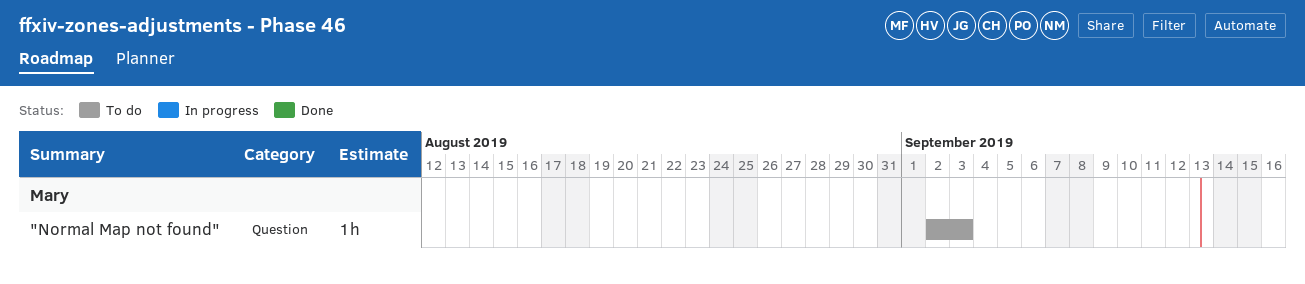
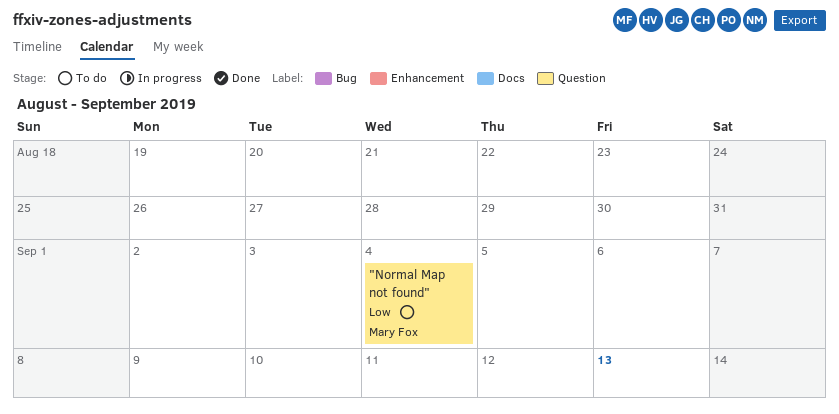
"Normal Map not found", due: Sep 3 -> Sep 4

